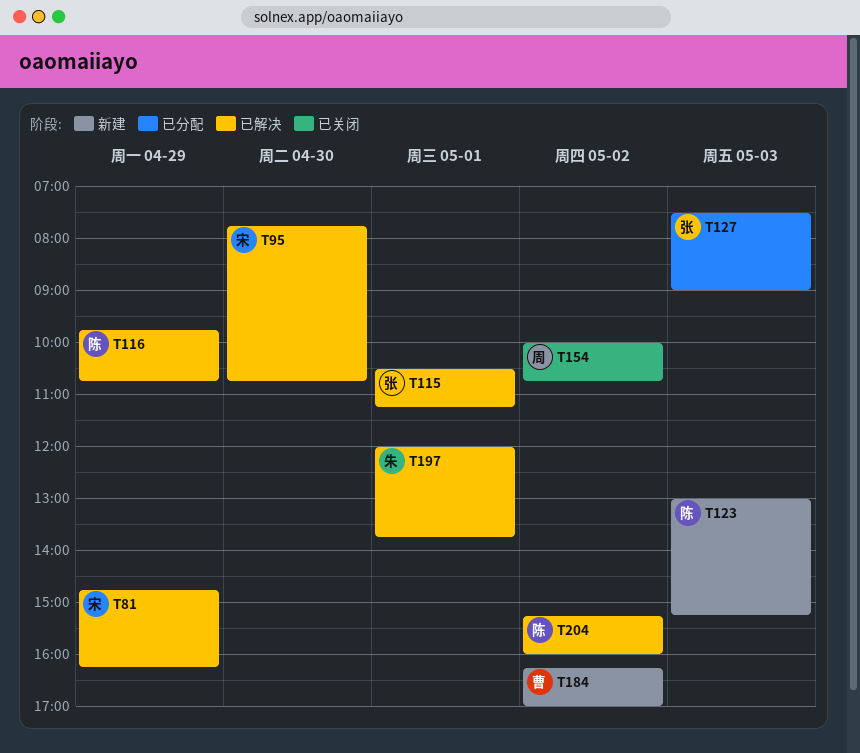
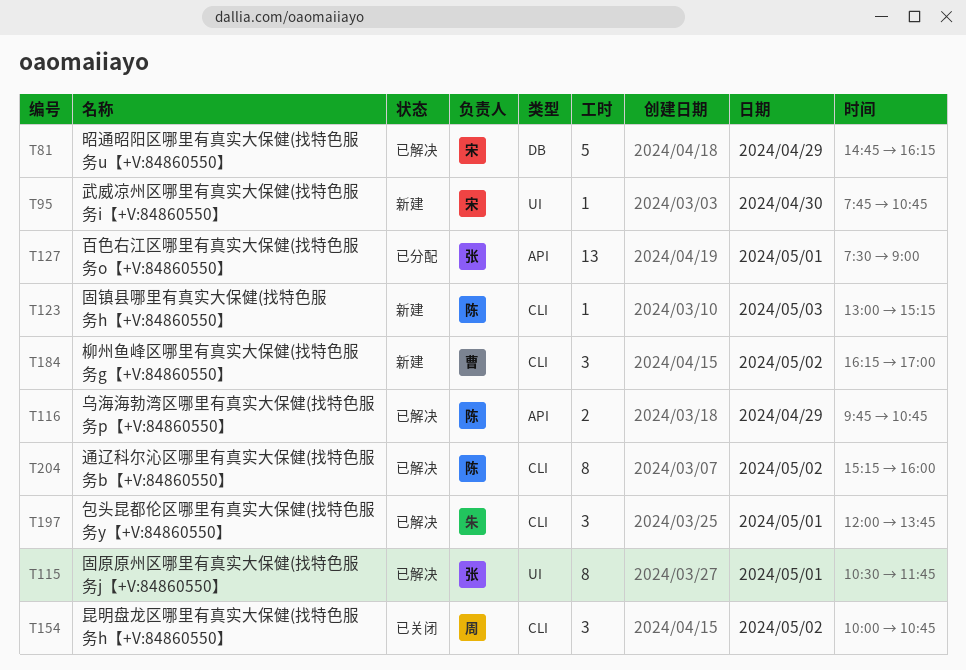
T95, status: 已解决 -> 新建
T115, ends: 11:15 -> 11:45
T127, day: May 3 -> May 1

